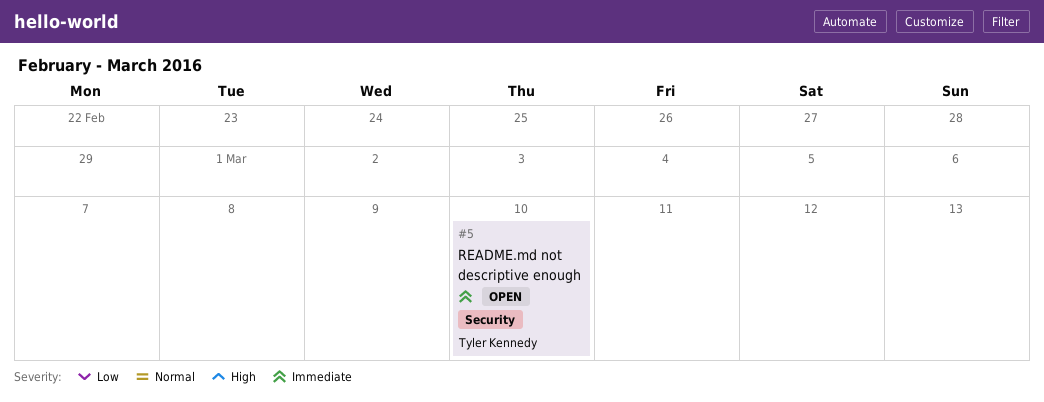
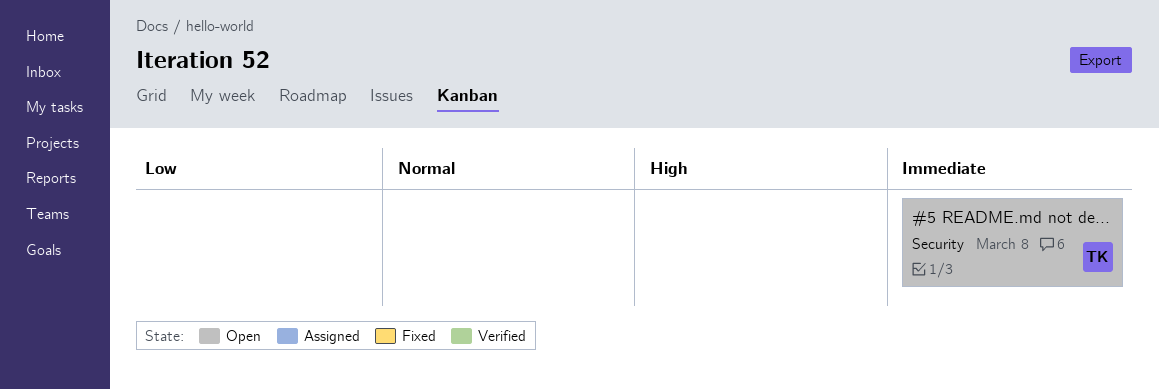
#5, due: Mar 10 -> Mar 8

